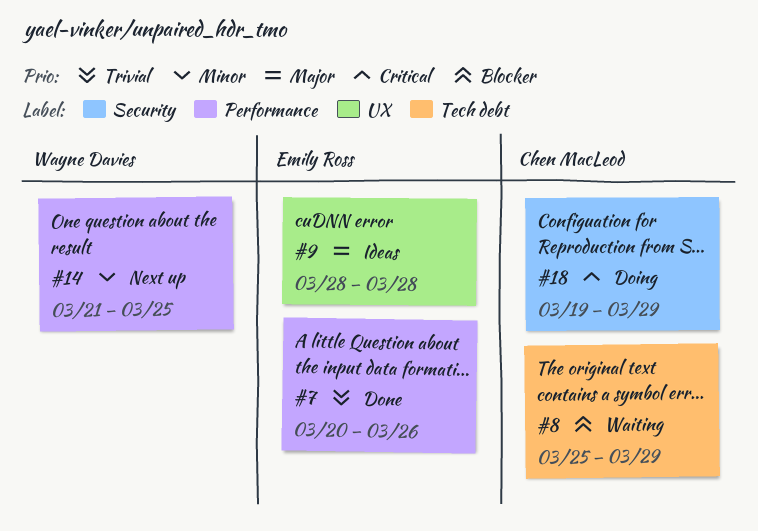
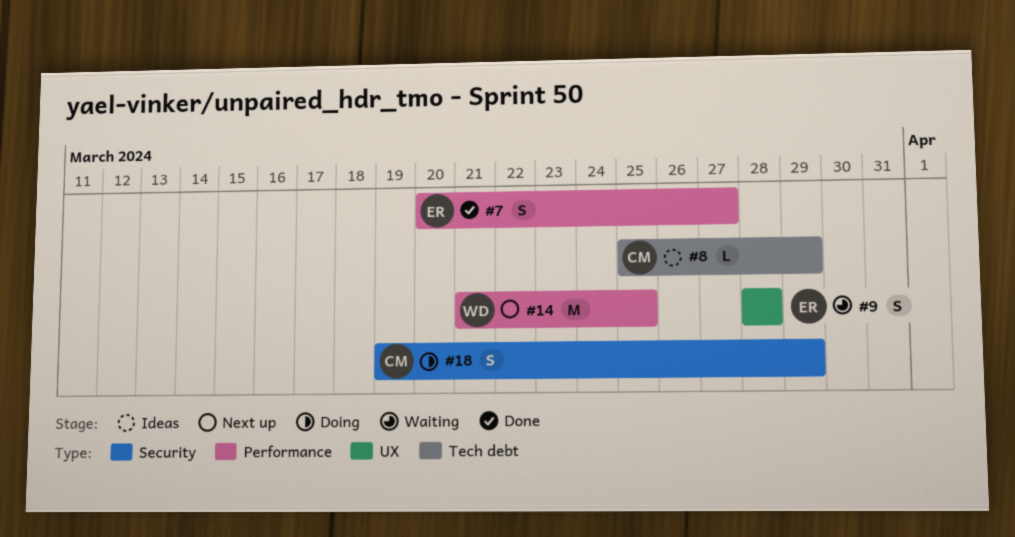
#7, due: Mar 26 -> Mar 27
#8, status: Waiting -> Ideas
#9, status: Ideas -> Waiting

